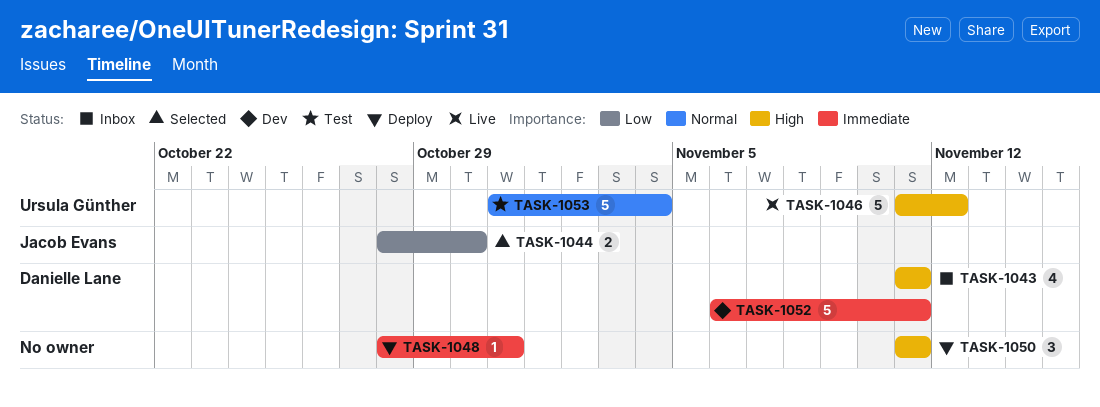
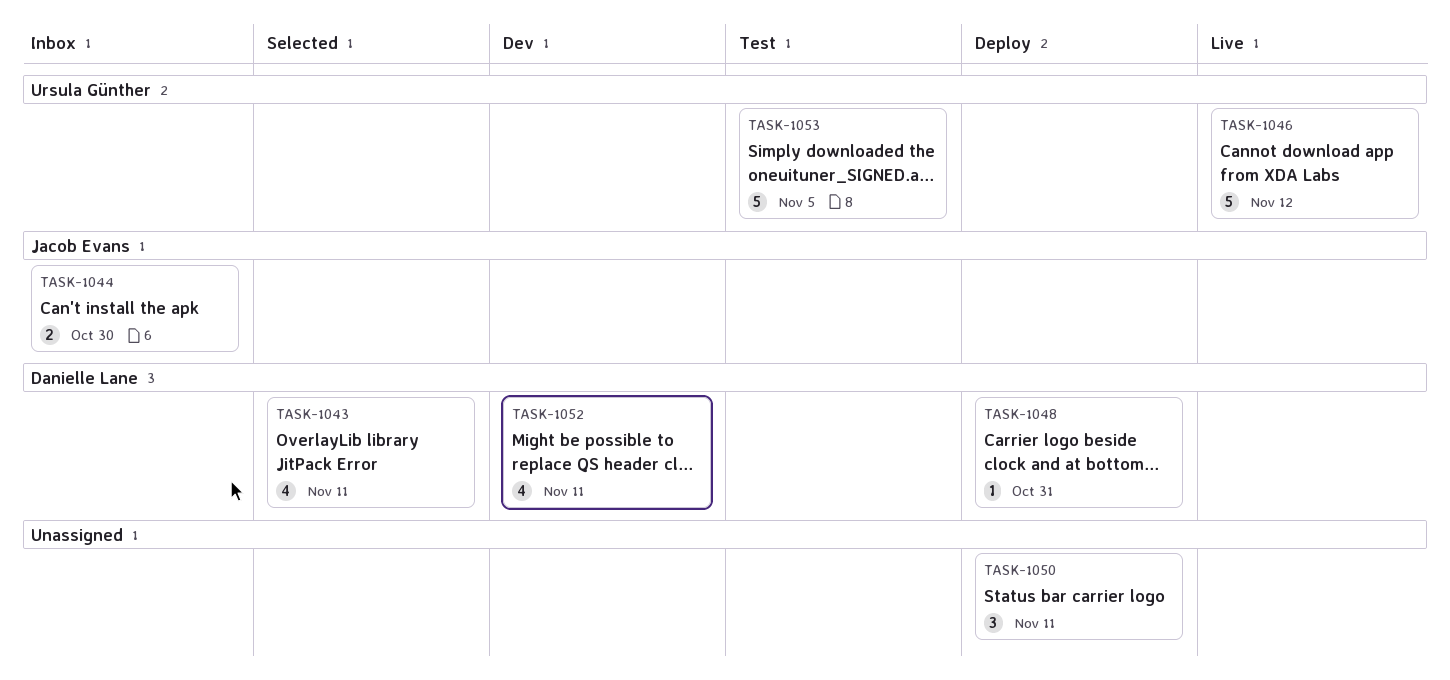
TASK-1043, status: Inbox -> Selected
TASK-1044, status: Selected -> Inbox
TASK-1048, owner: none -> Danielle Lane
TASK-1052, estimate: 5 -> 4
TASK-1053, due: Nov 4 -> Nov 5

